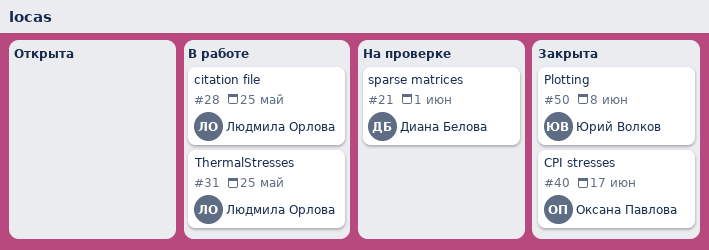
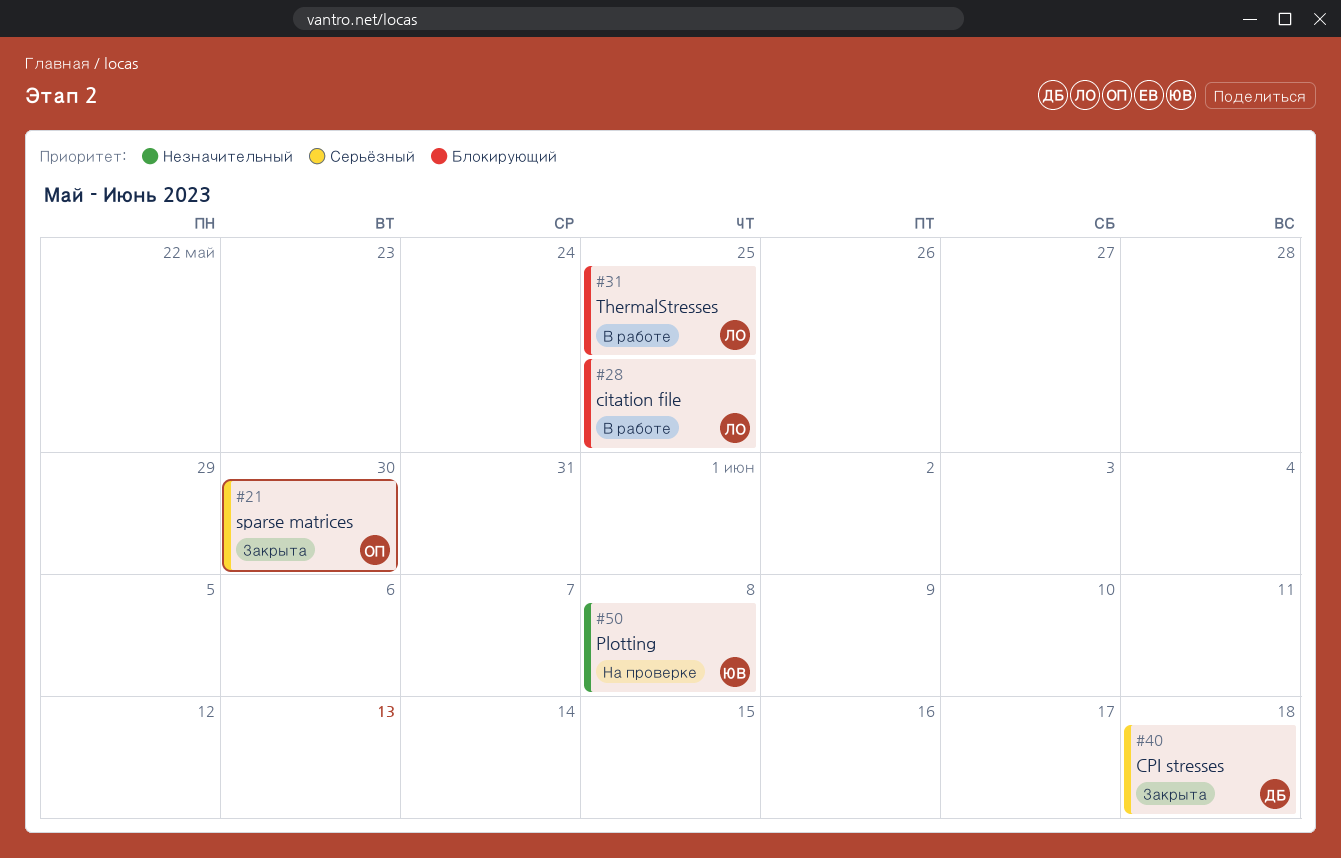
#21, status: На проверке -> Закрыта
#21, owner: Диана Белова -> Оксана Павлова
#21, due: Jun 1 -> May 30
#40, owner: Оксана Павлова -> Диана Белова
#40, due: Jun 17 -> Jun 18
#50, status: Закрыта -> На проверке

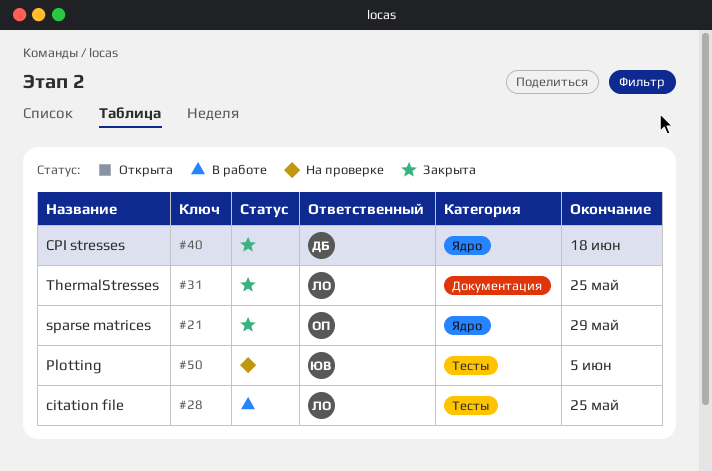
#21, due: May 30 -> May 29
#31, status: В работе -> Закрыта
#50, due: Jun 8 -> Jun 5

